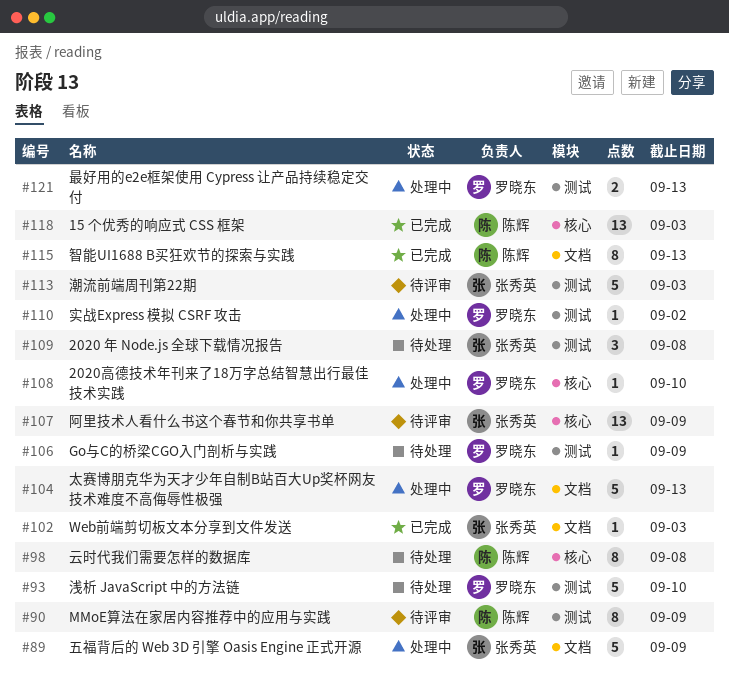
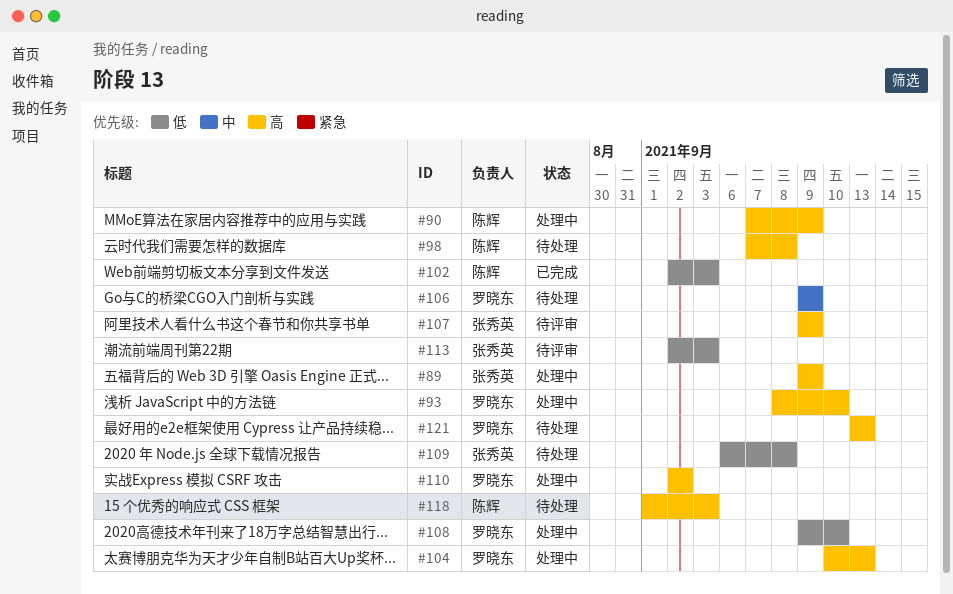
#90, status: 待评审 -> 处理中
#93, status: 待处理 -> 处理中
#102, owner: 张秀英 -> 陈辉
#115: present -> none
#118, status: 已完成 -> 待处理
#121, status: 处理中 -> 待处理

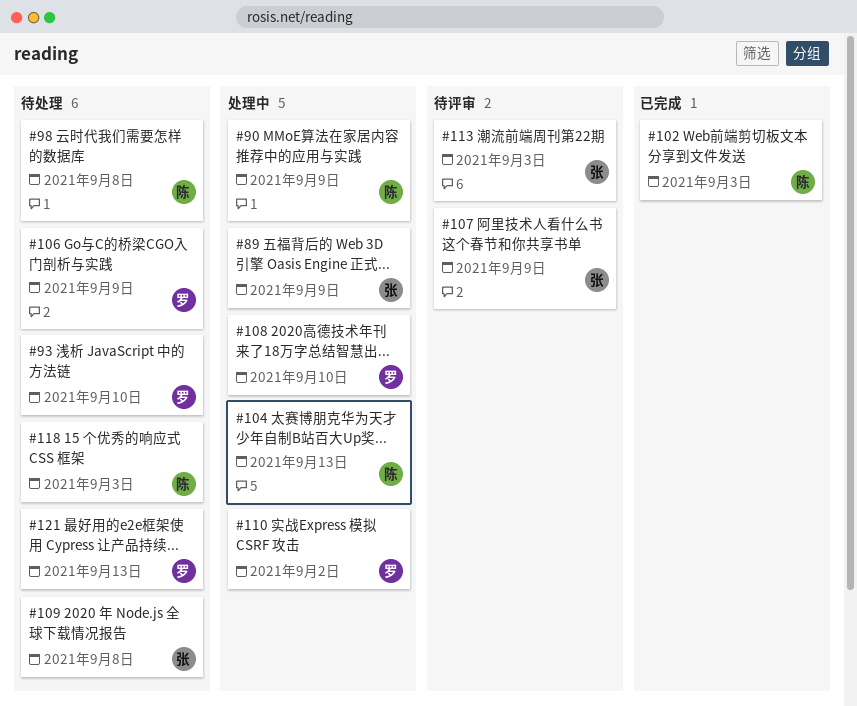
#93, status: 处理中 -> 待处理
#104, owner: 罗晓东 -> 陈辉

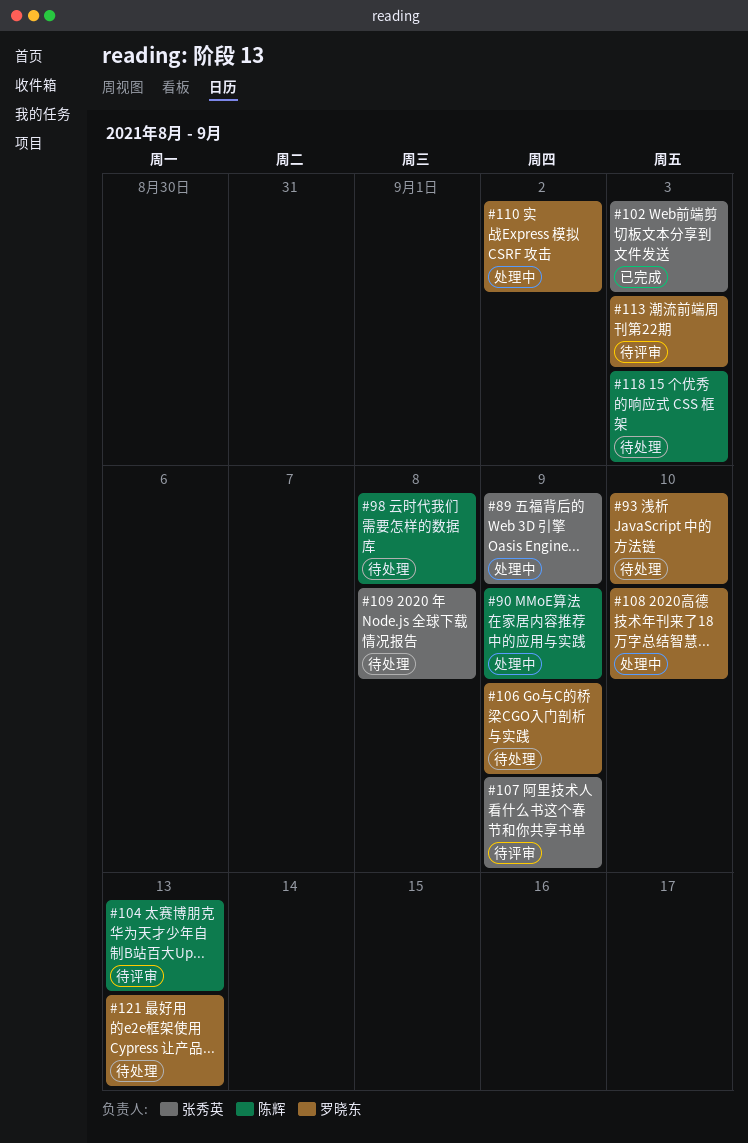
#102, owner: 陈辉 -> 张秀英
#104, status: 处理中 -> 待评审
#113, owner: 张秀英 -> 罗晓东

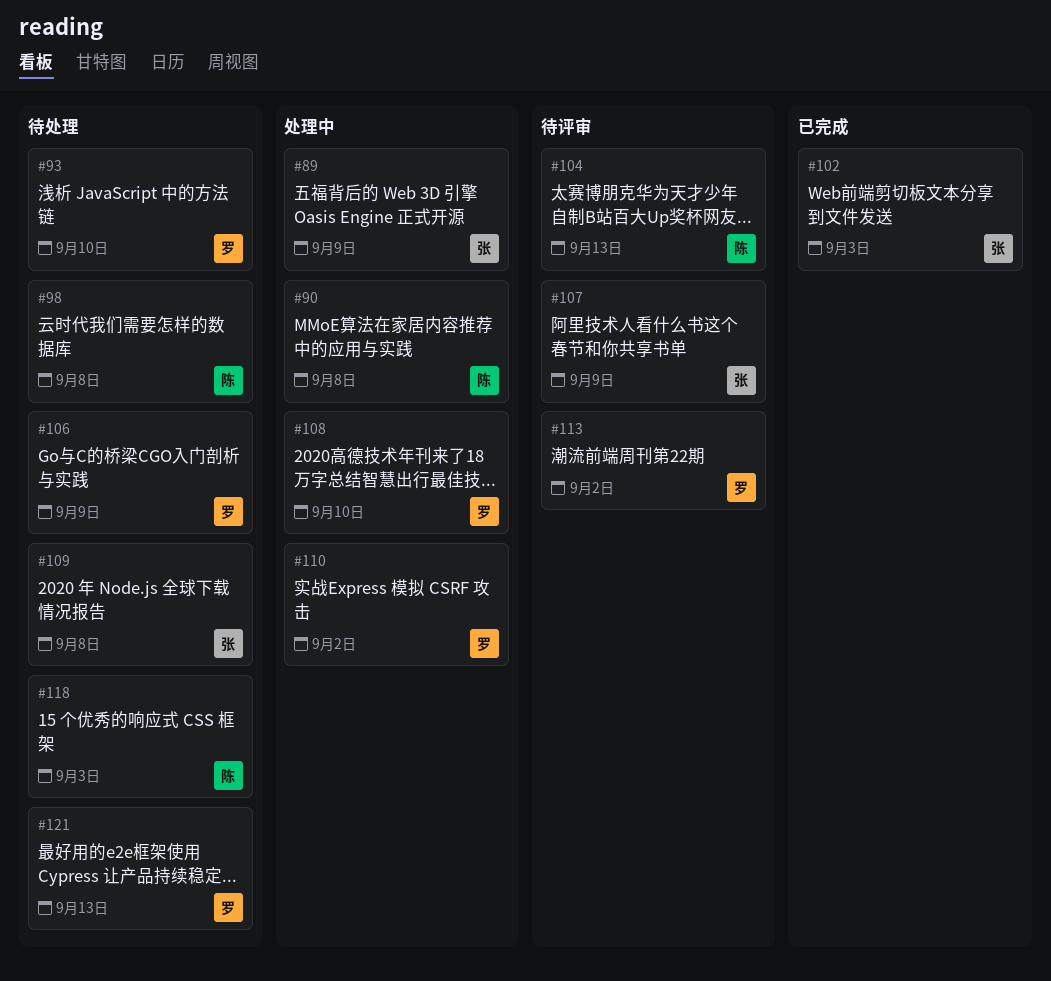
#90, due: Sep 9 -> Sep 8
#113, due: Sep 3 -> Sep 2

